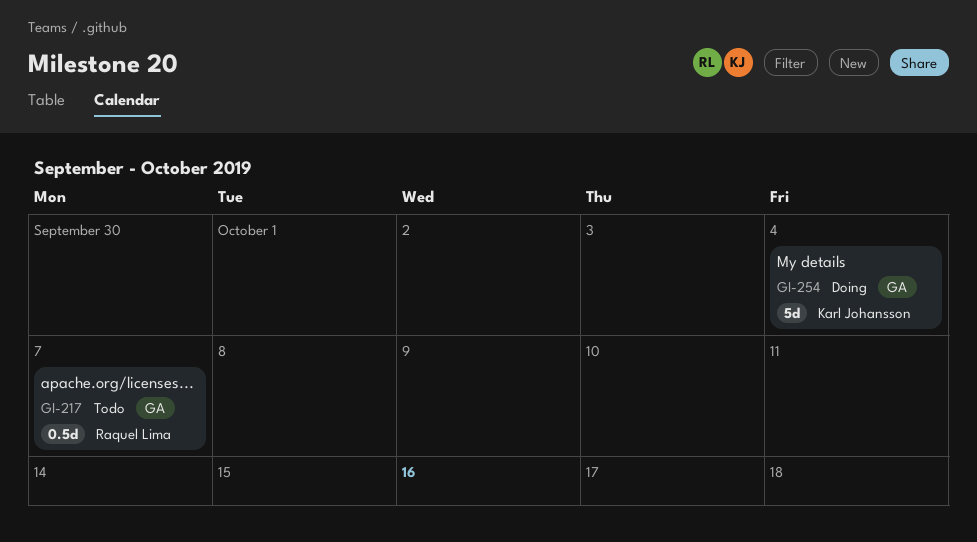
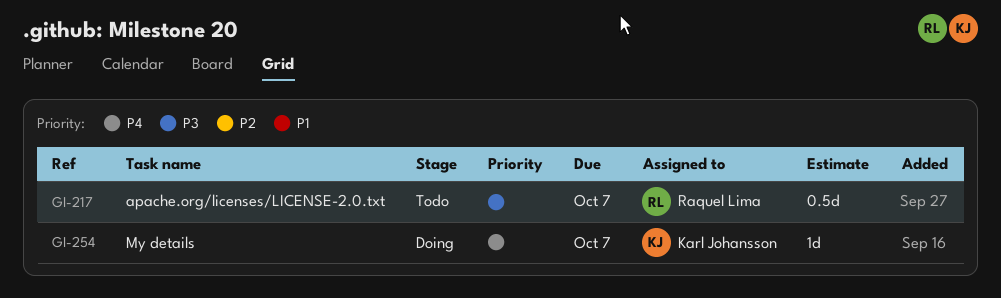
GI-254, estimate: 5d -> 1d
GI-254, due: Oct 4 -> Oct 7

